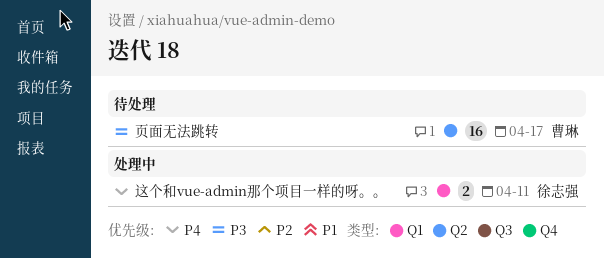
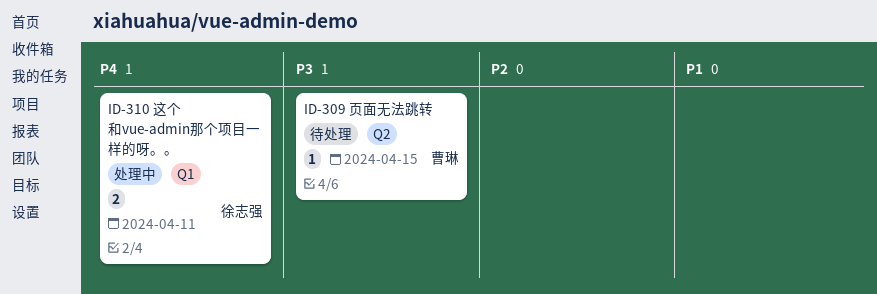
页面无法跳转, estimate: 16 -> 1
页面无法跳转, due: Apr 17 -> Apr 15

